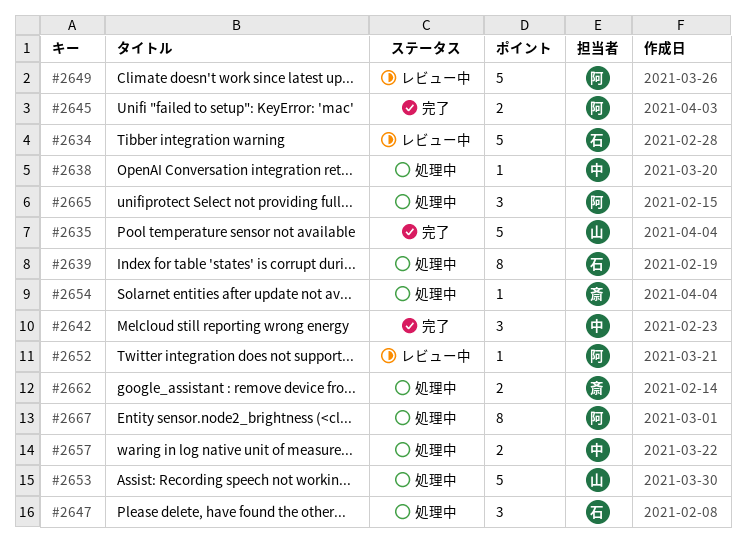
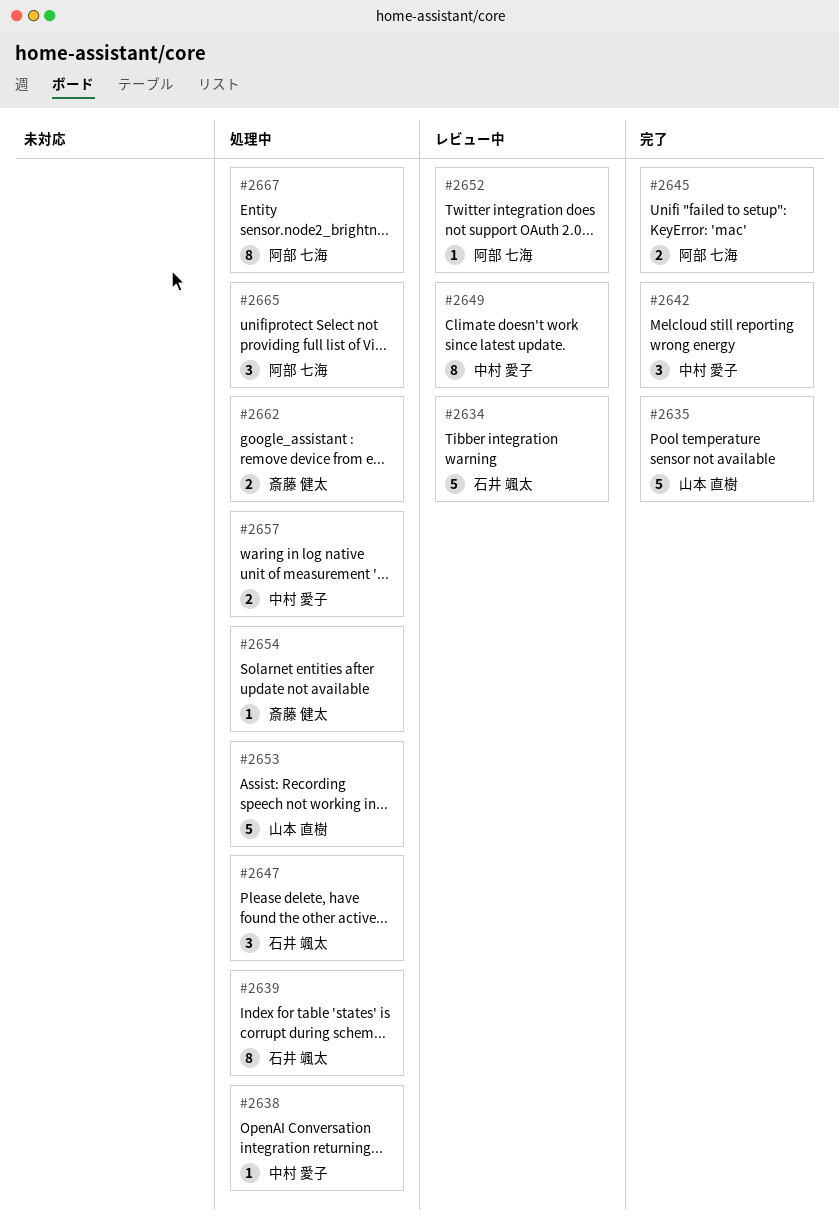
#2649, owner: 阿部 七海 -> 中村 愛子
#2649, estimate: 5 -> 8

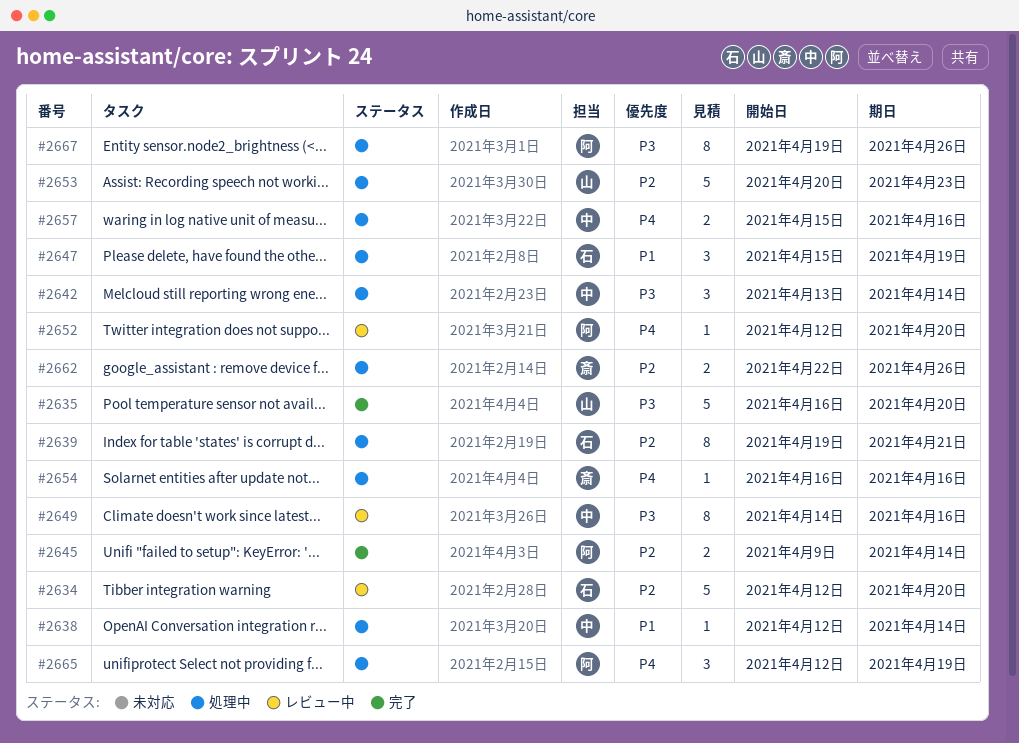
#2642, status: 完了 -> 処理中

